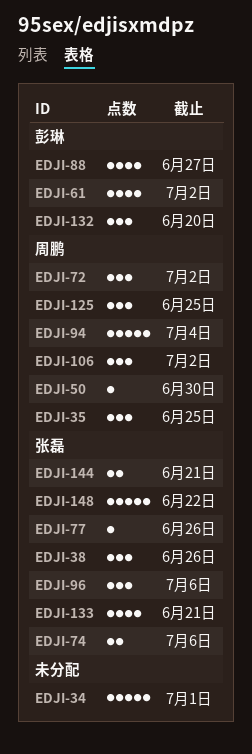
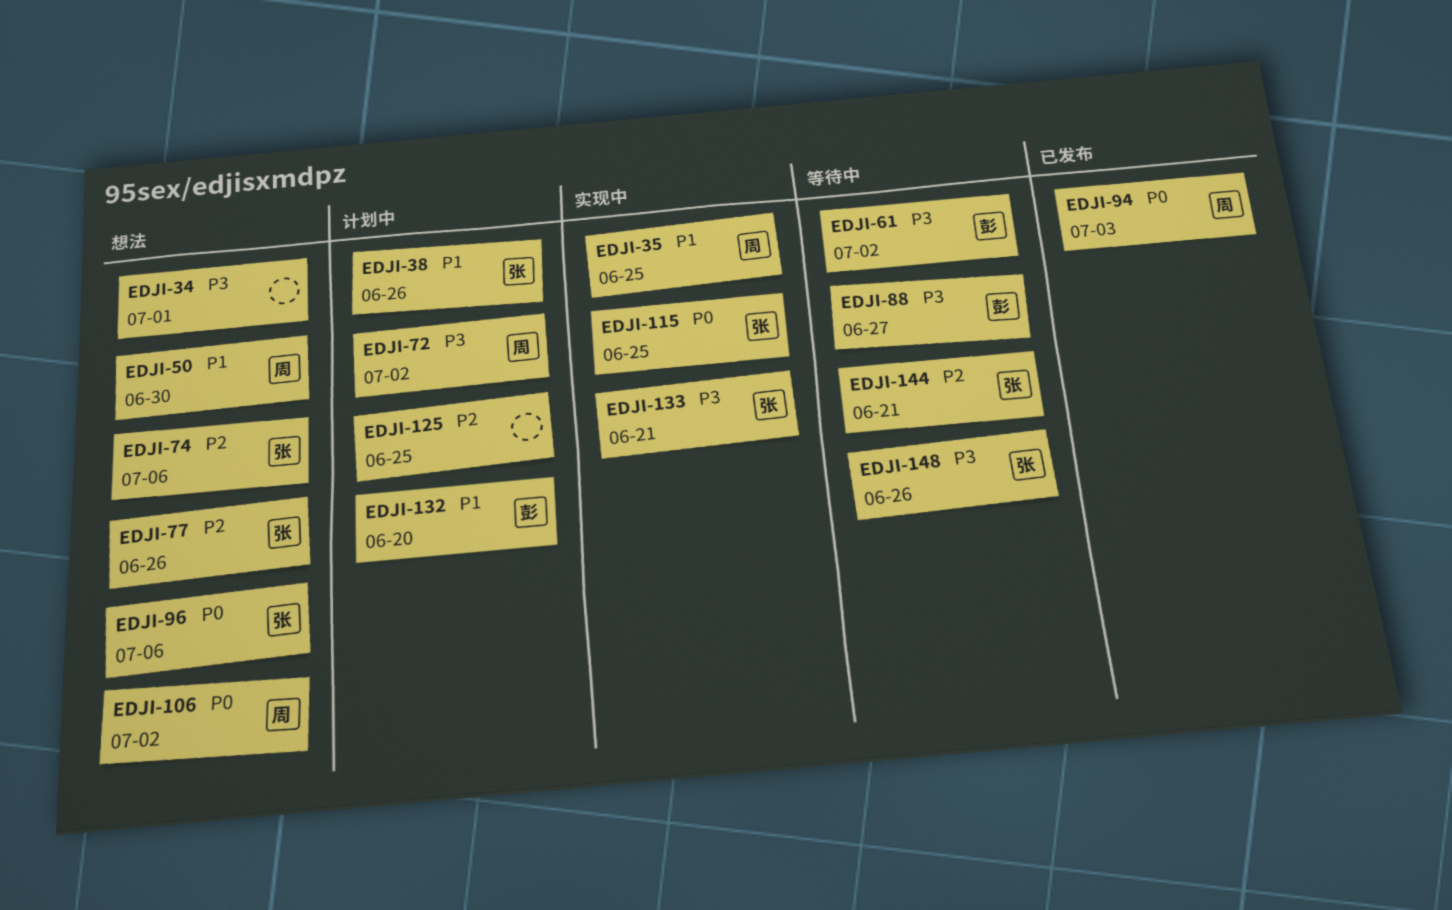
EDJI-94, due: Jul 4 -> Jul 3
EDJI-115: none -> present
EDJI-125, owner: 周鹏 -> none
EDJI-148, due: Jun 22 -> Jun 26

